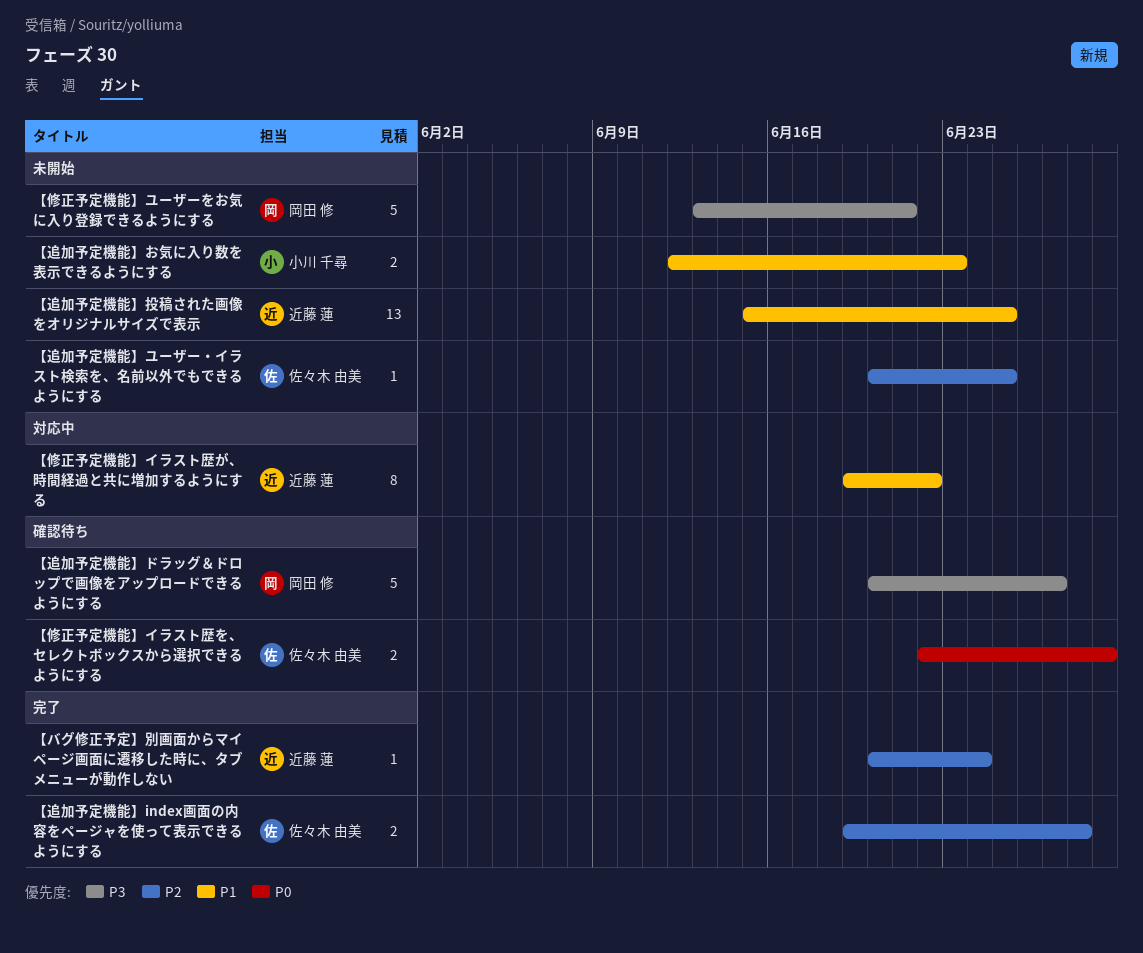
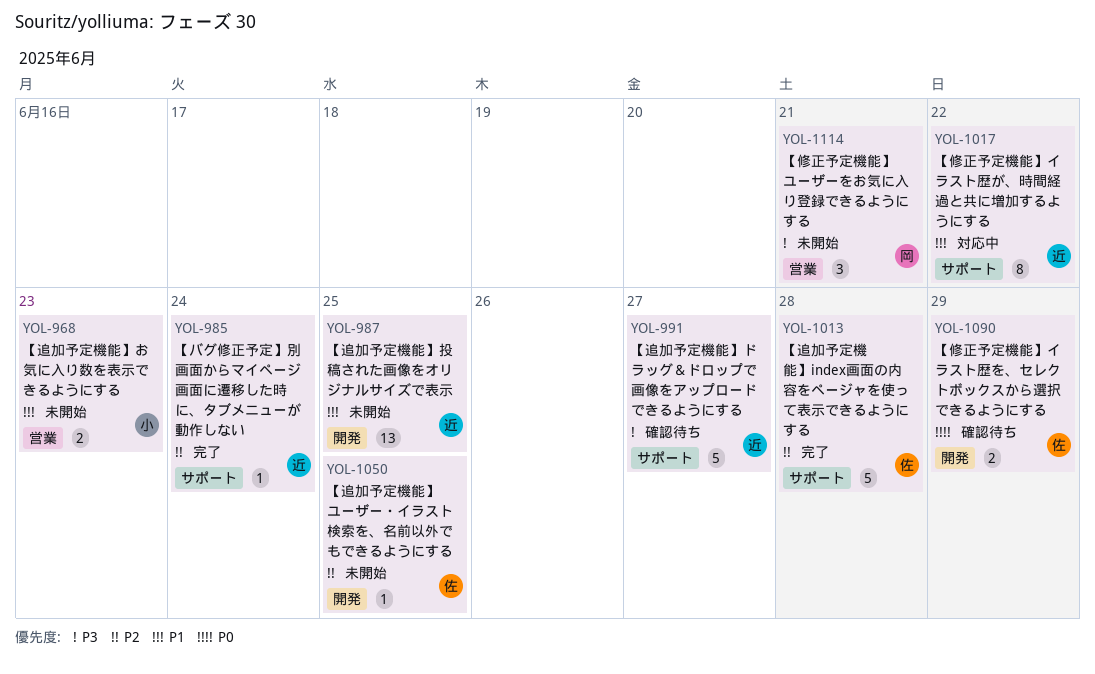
【修正予定機能】ユーザーをお気に入り登録できるようにする, estimate: 5 -> 3
【追加予定機能】index画面の内容をページャを使って表示できるようにする, estimate: 2 -> 5
【追加予定機能】ドラッグ＆ドロップで画像をアップロードできるようにする, owner: 岡田 修 -> 近藤 蓮

